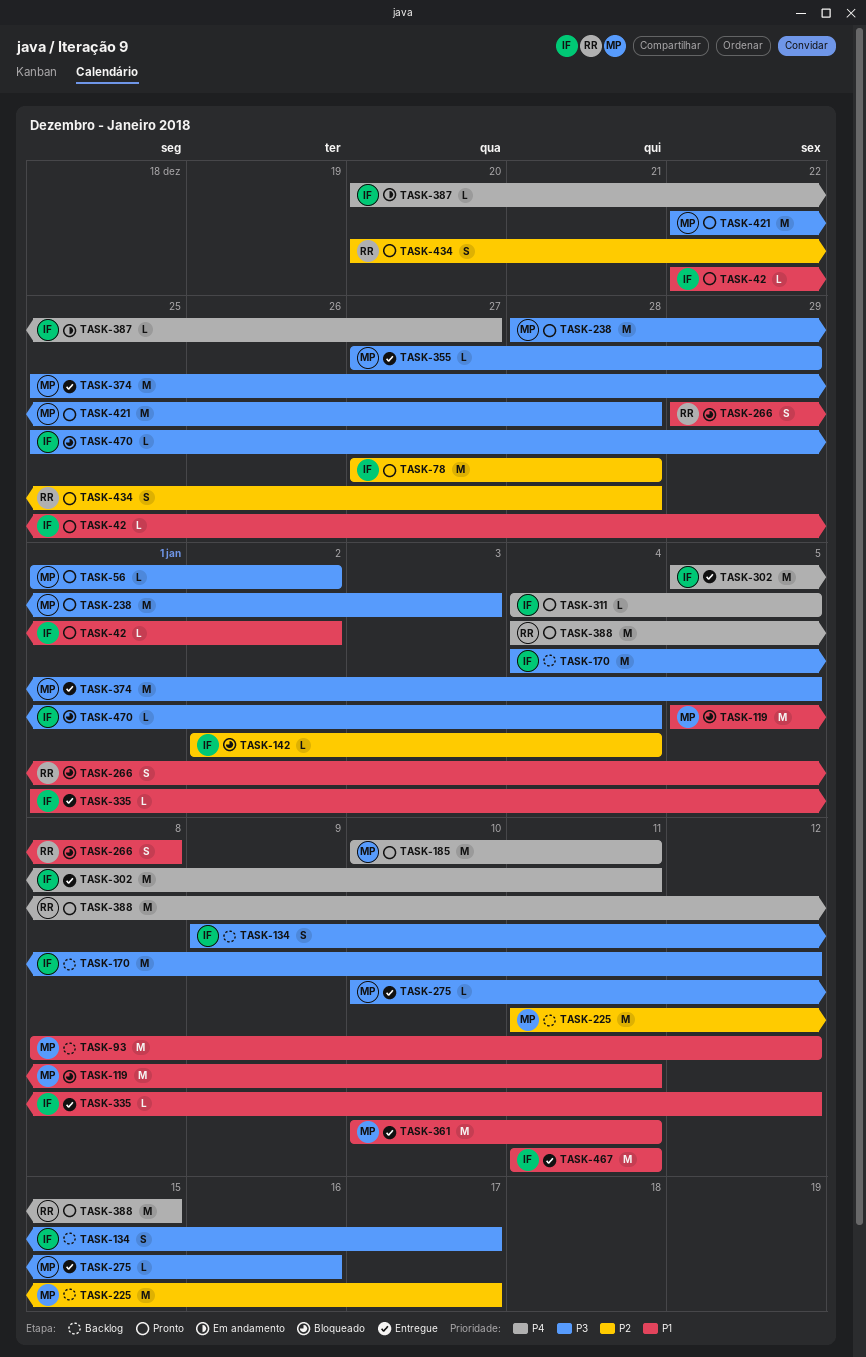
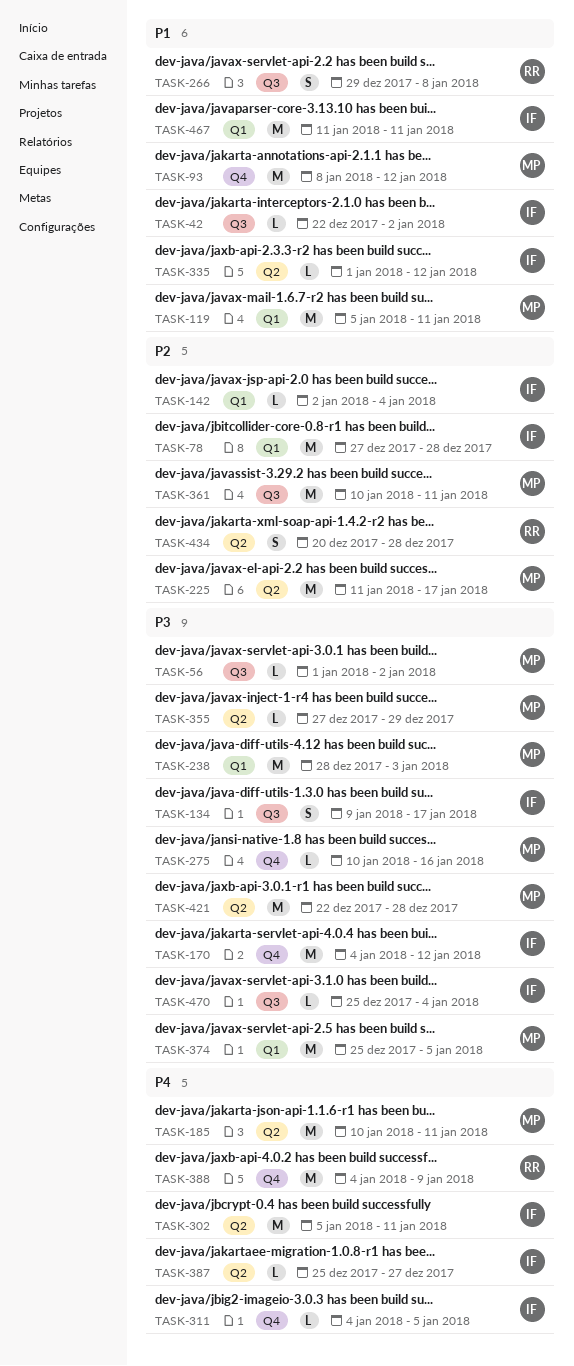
TASK-361, priority: P1 -> P2
TASK-387, start: Dec 20 -> Dec 25
TASK-388, due: Jan 15 -> Jan 9

